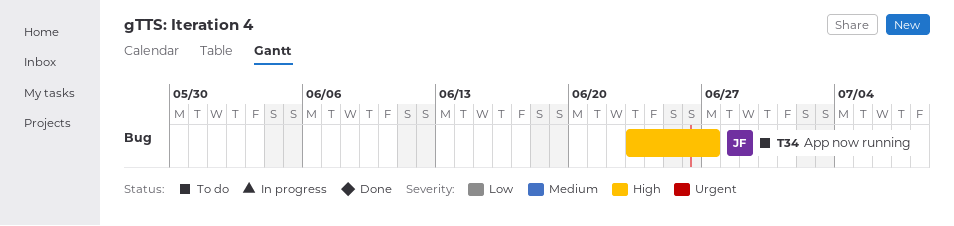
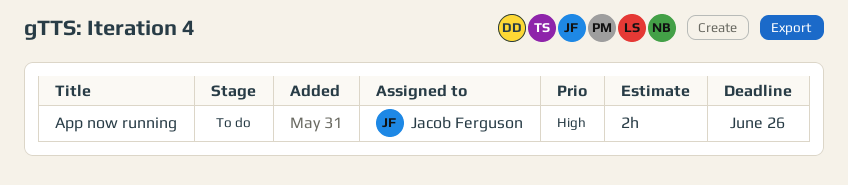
App now running, due: Jun 27 -> Jun 26

